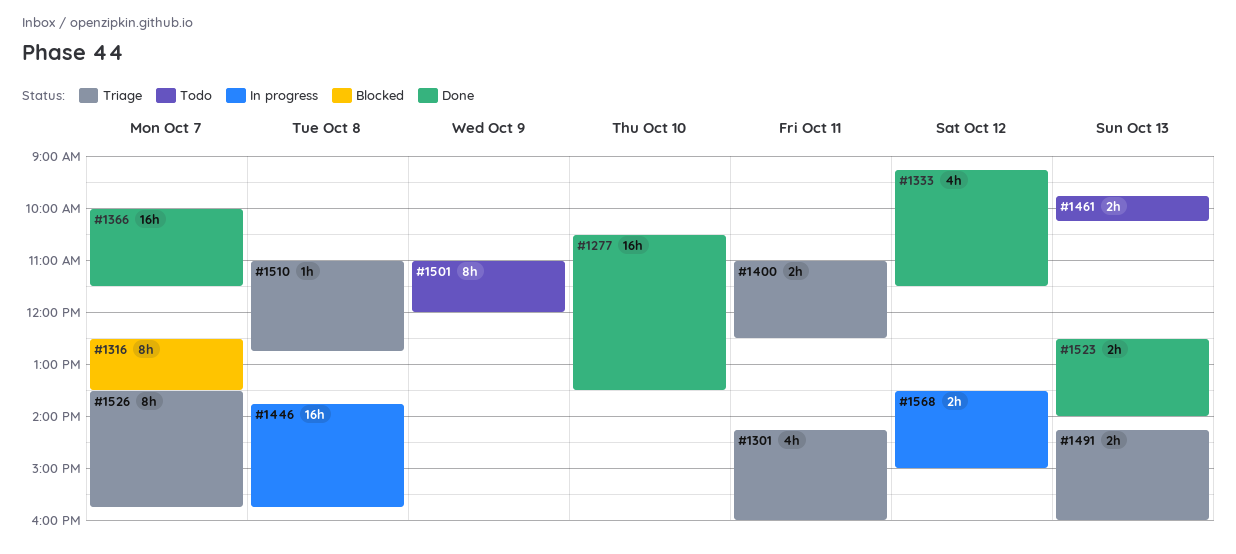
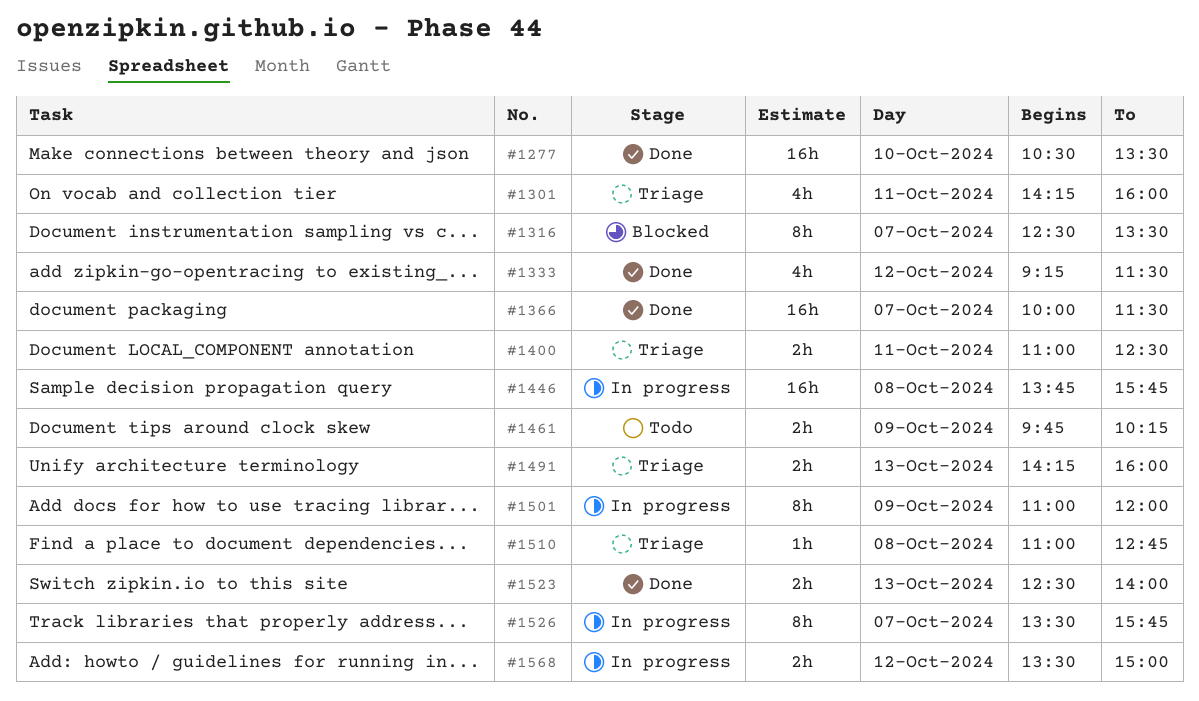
#1461, day: Oct 13 -> Oct 9
#1501, status: Todo -> In progress
#1526, status: Triage -> In progress

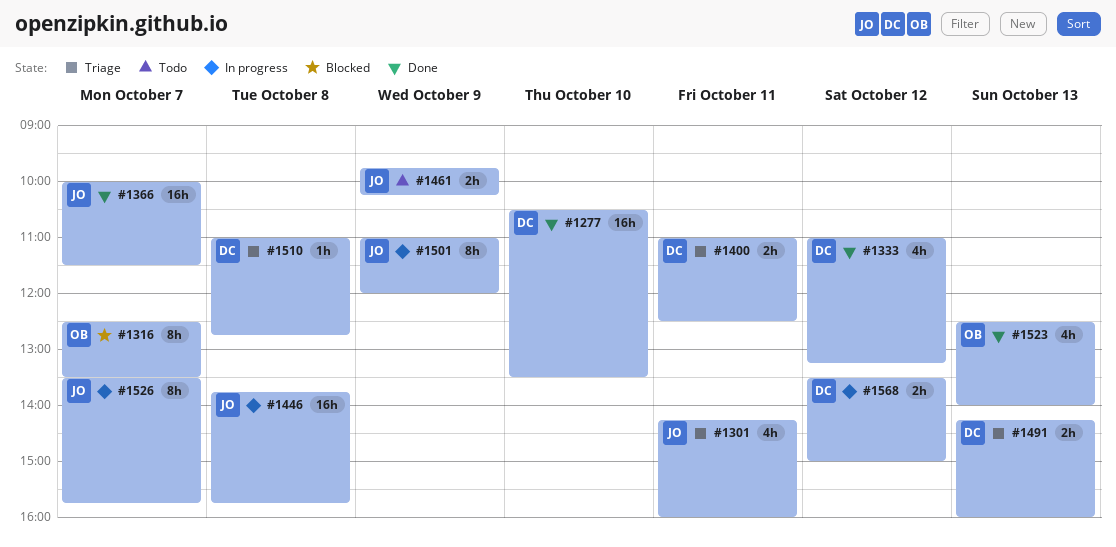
#1333, begins: 09:15 -> 11:00
#1333, ends: 11:30 -> 13:15
#1523, estimate: 2h -> 4h

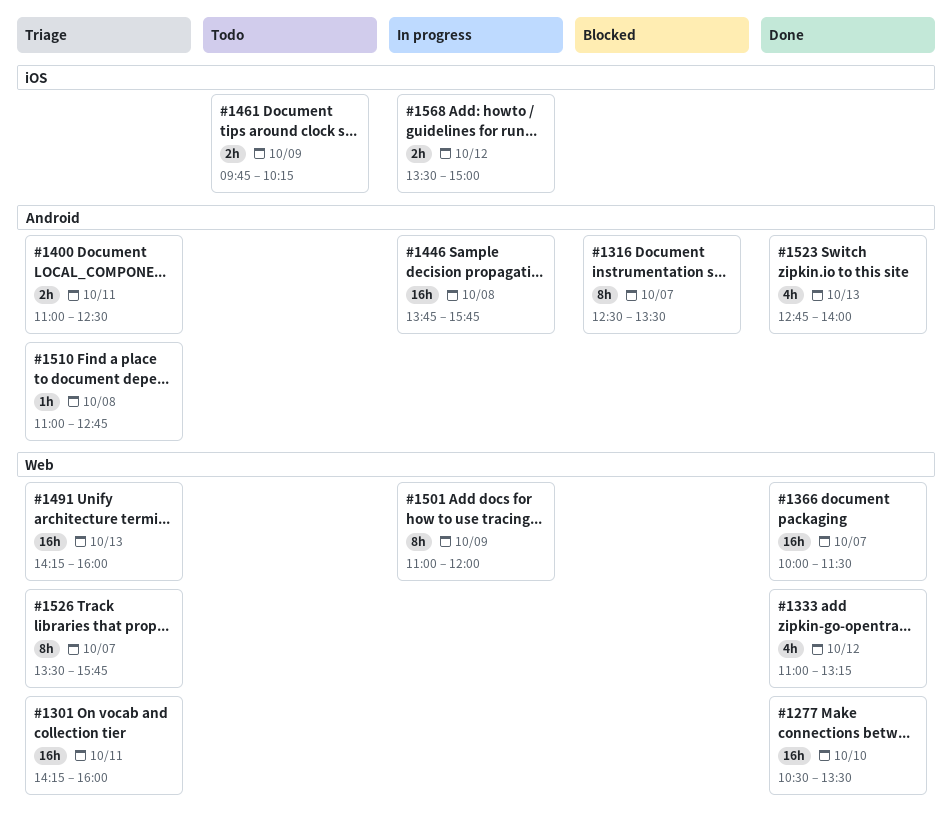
#1301, estimate: 4h -> 16h
#1491, estimate: 2h -> 16h
#1523, begins: 12:30 -> 12:45
#1526, status: In progress -> Triage

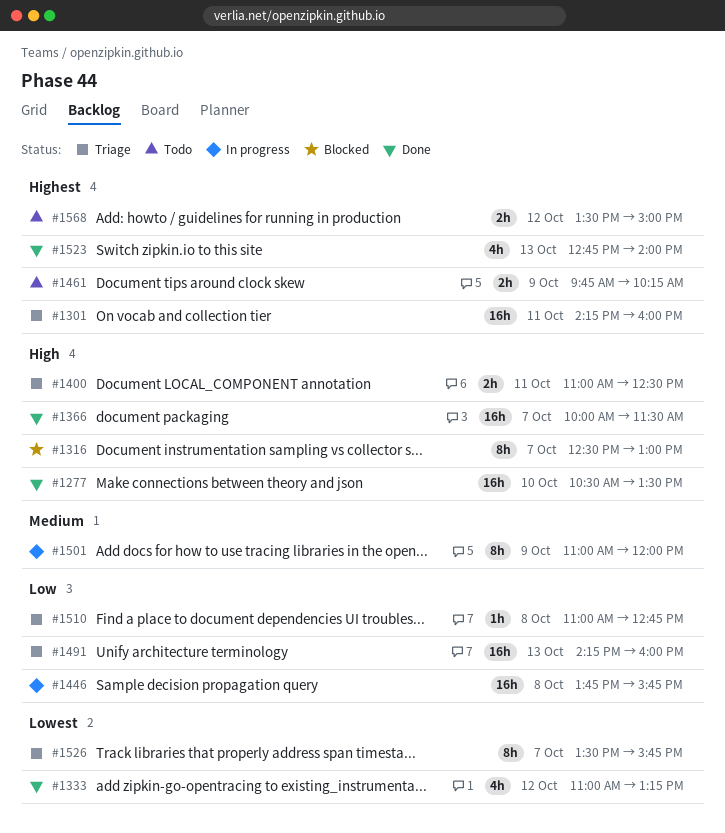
#1316, ends: 13:30 -> 13:00
#1568, status: In progress -> Todo

